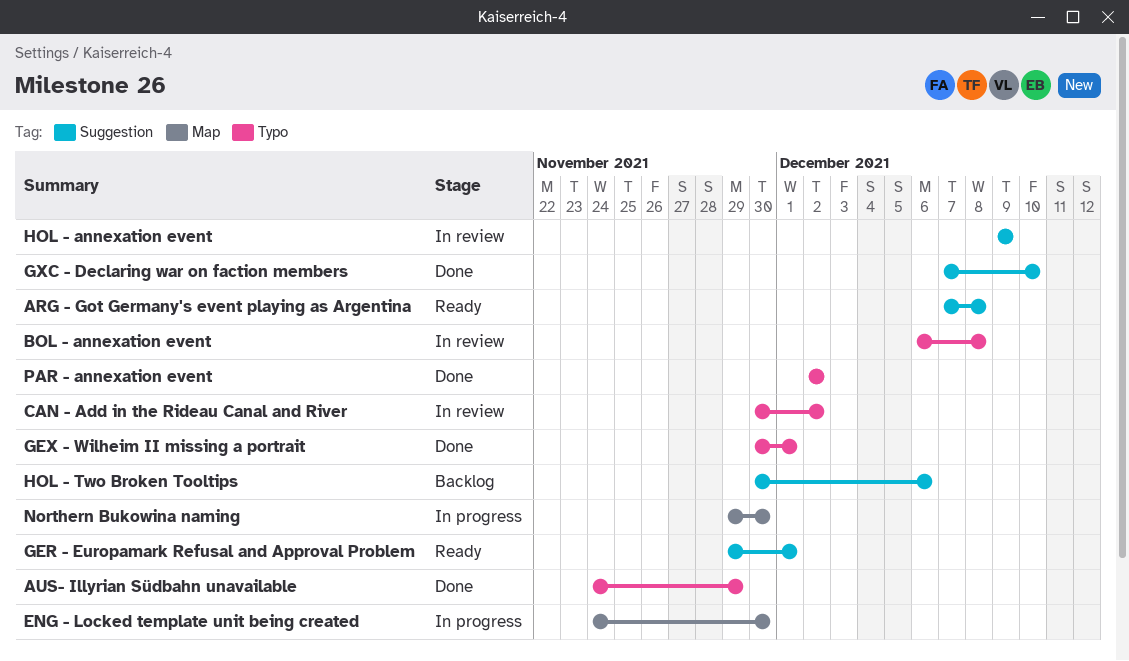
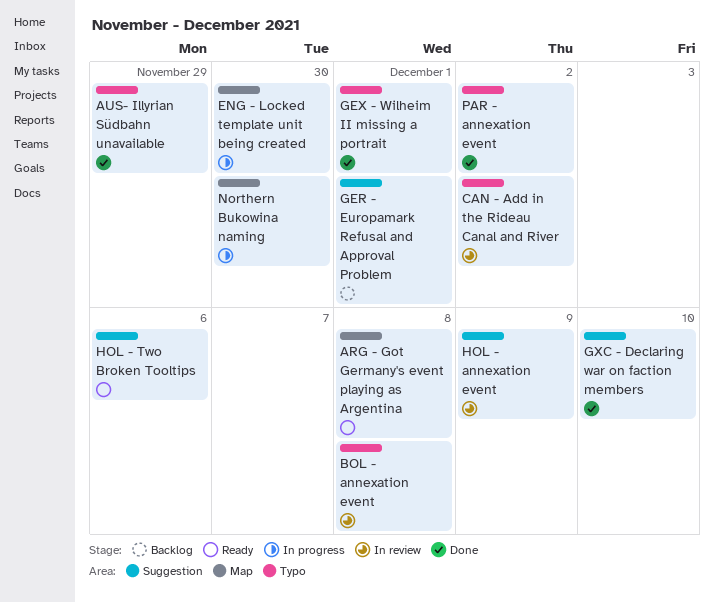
ARG - Got Germany's event playing as Argentina, label: Suggestion -> Map
GER - Europamark Refusal and Approval Problem, status: Ready -> Backlog
HOL - Two Broken Tooltips, status: Backlog -> Ready

